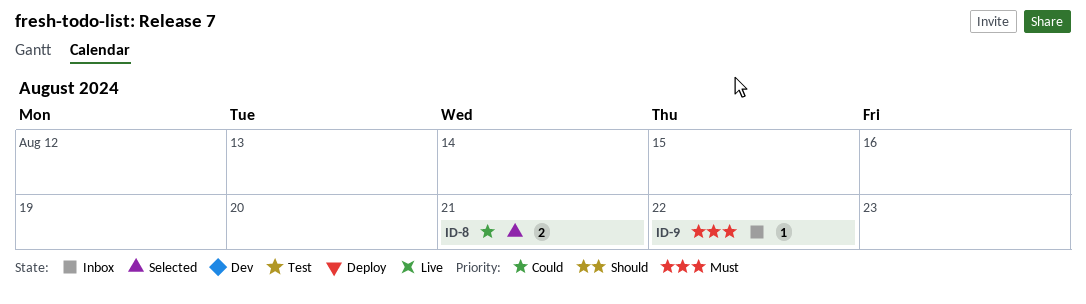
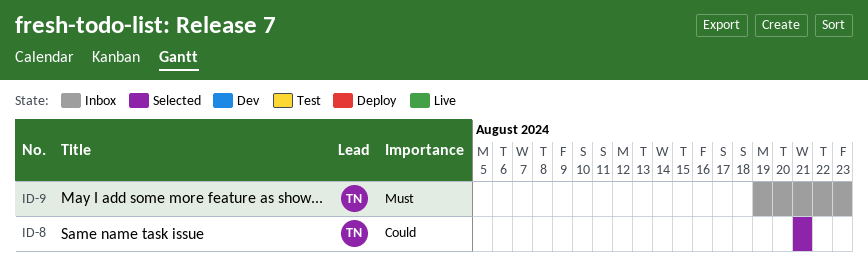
ID-9, due: Aug 22 -> Aug 23

